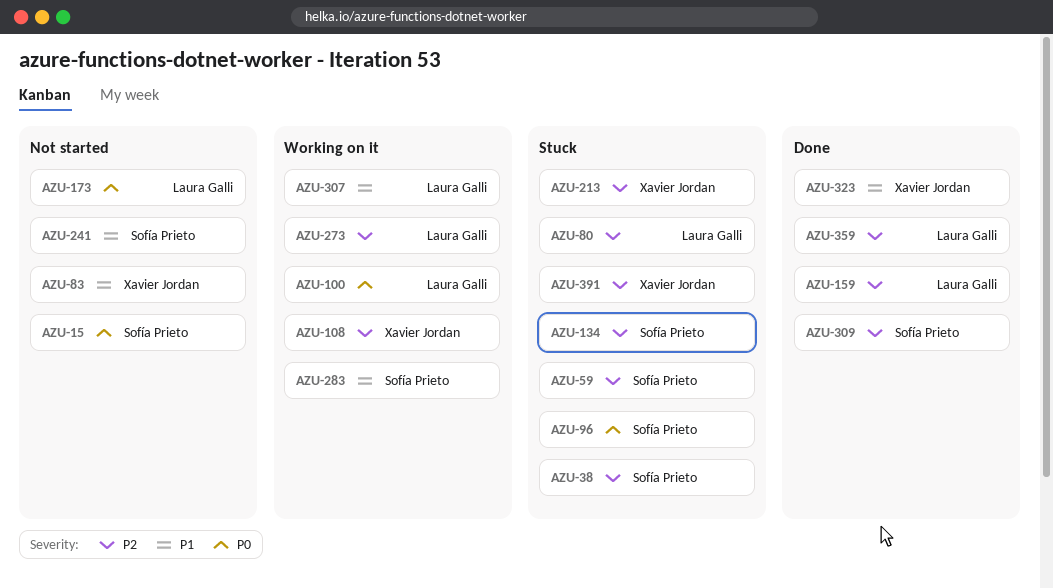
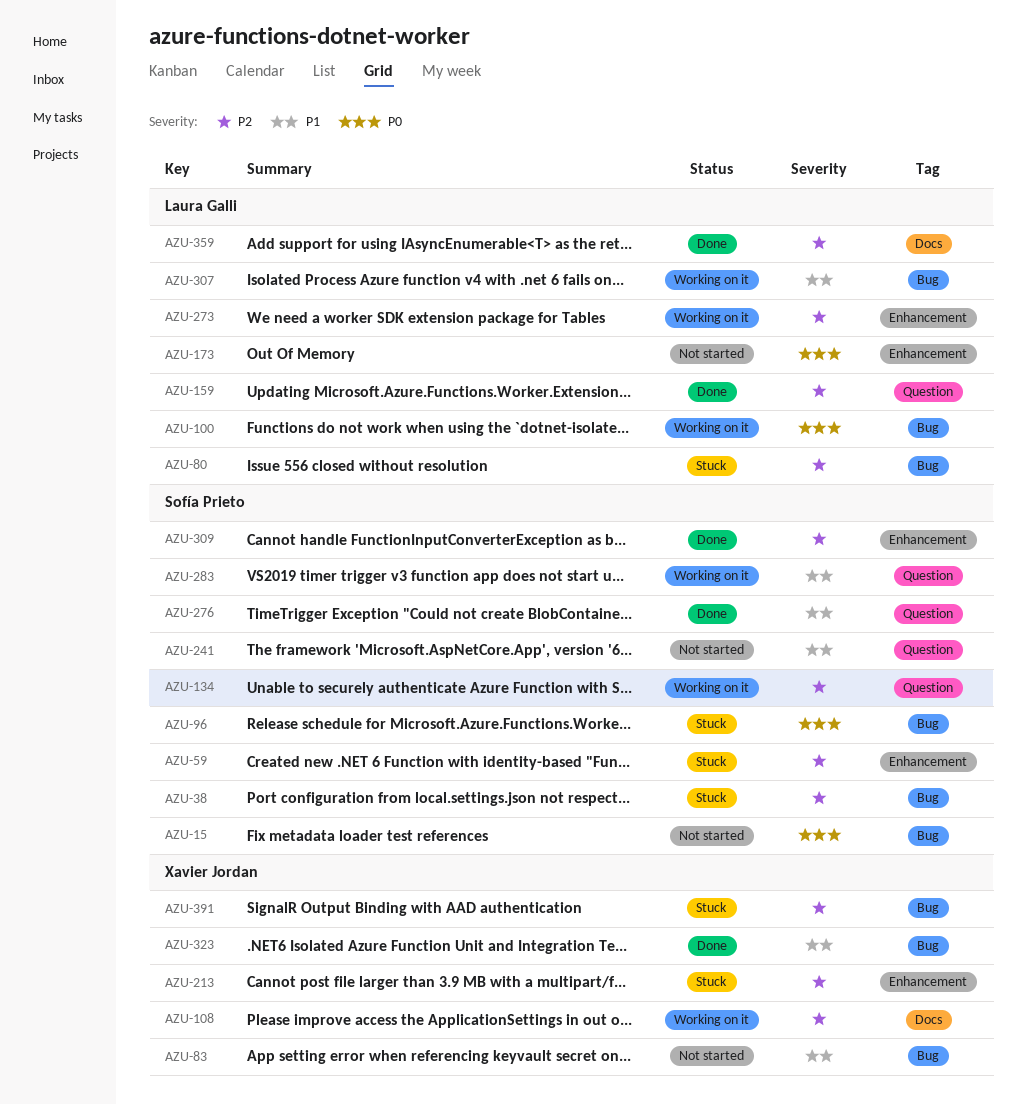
AZU-134, status: Stuck -> Working on it
AZU-276: none -> present

